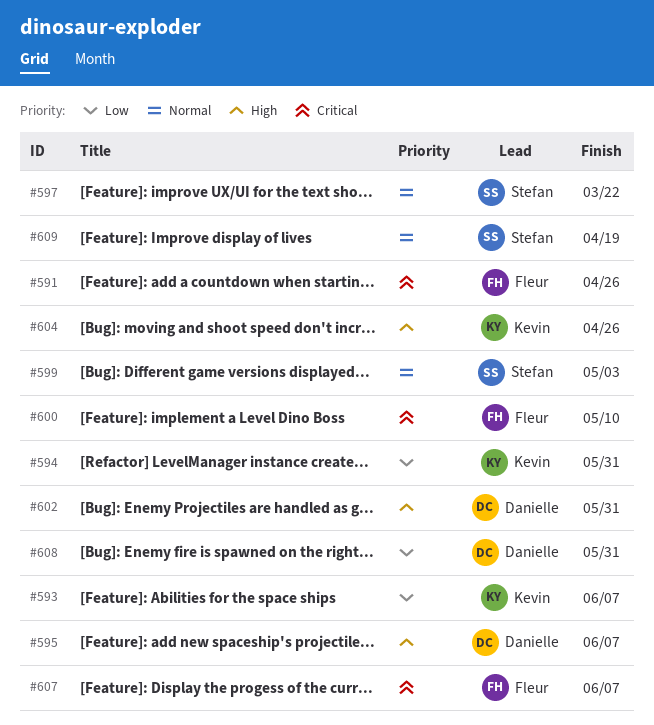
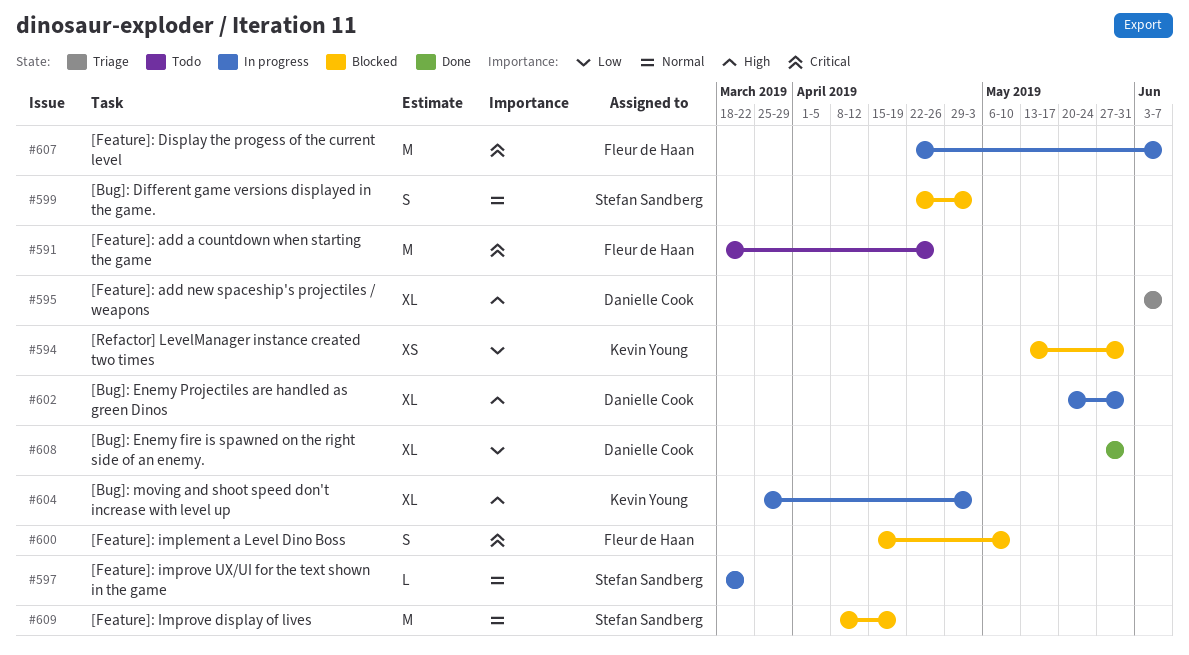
#593: present -> none
#604, due: Apr 26 -> May 3

